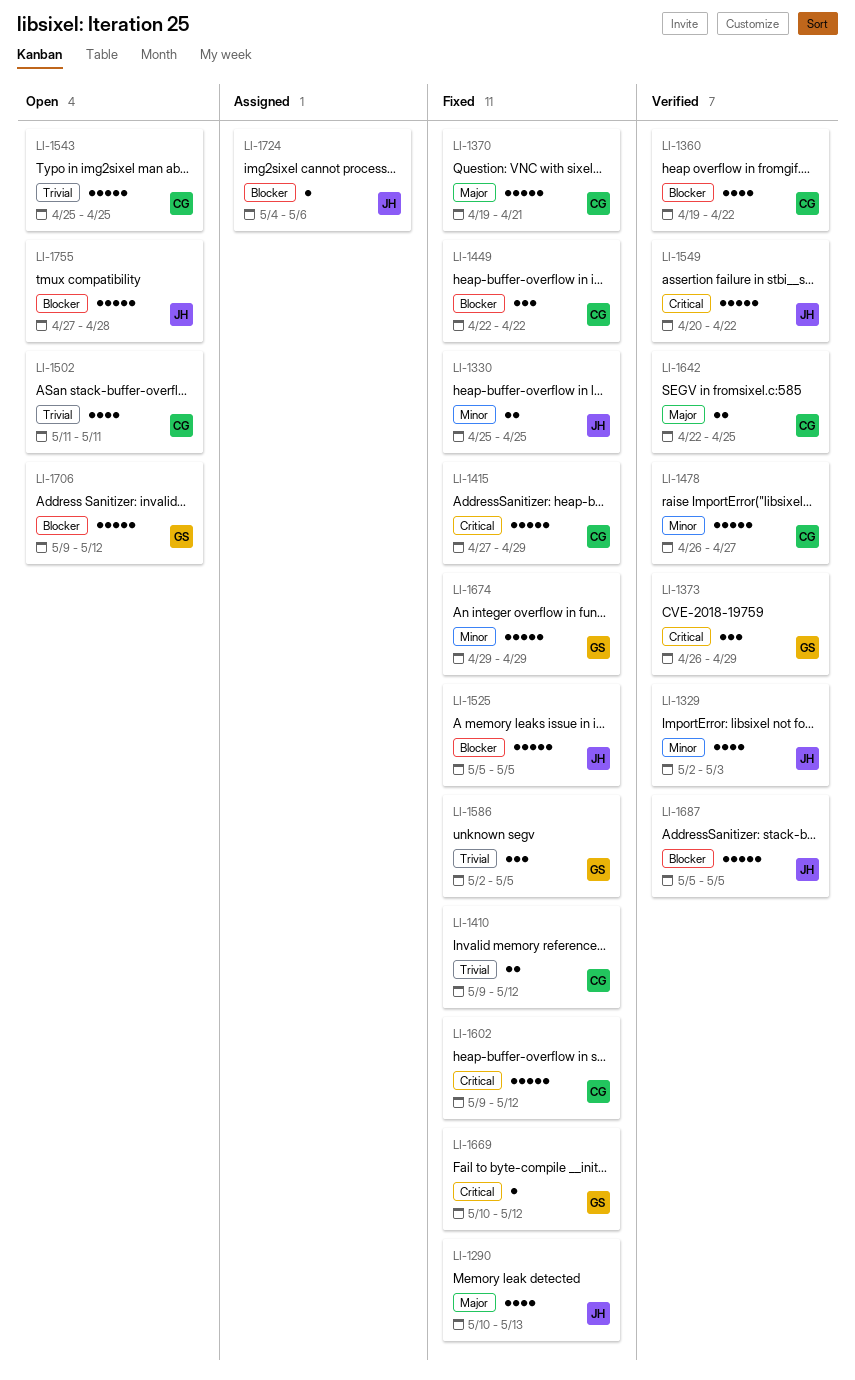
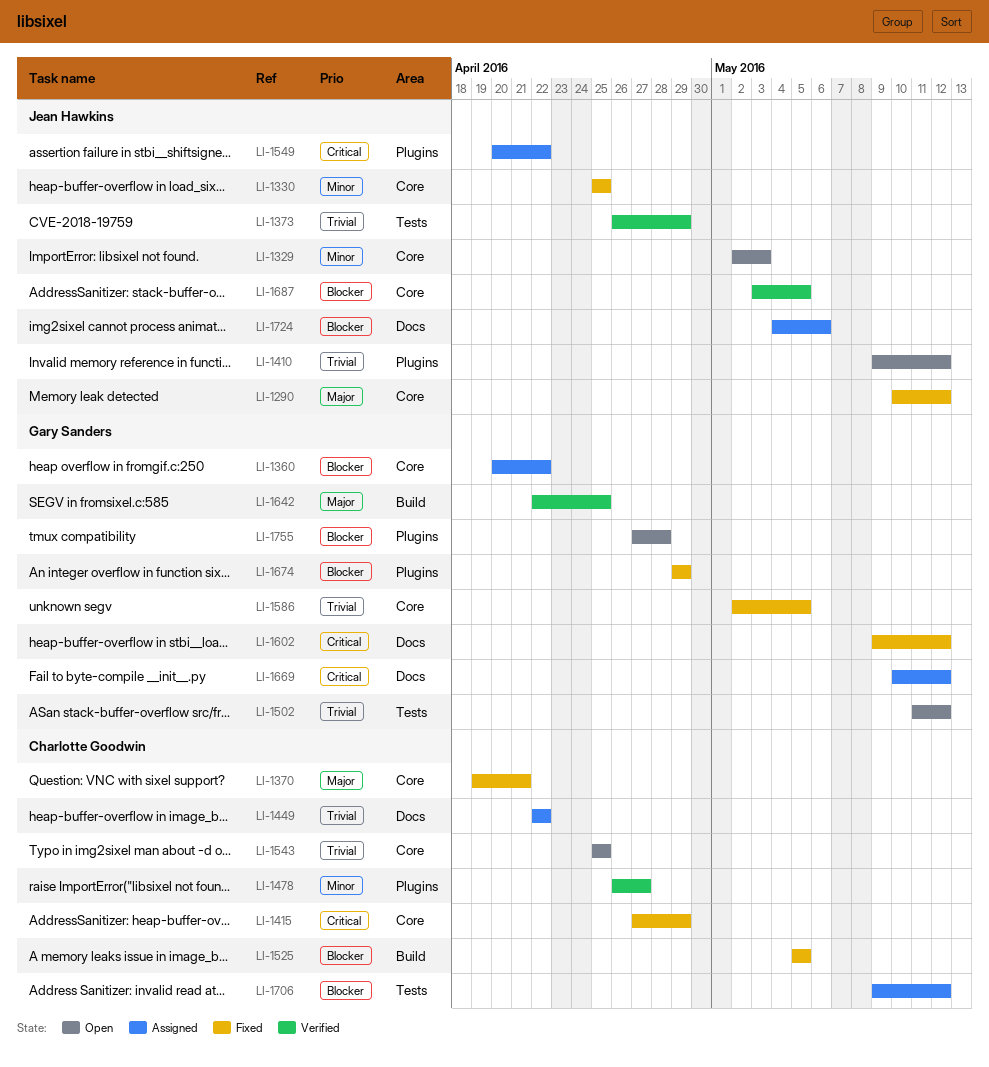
LI-1290, due: May 13 -> May 12
LI-1329, status: Verified -> Open
LI-1360, status: Verified -> Assigned
LI-1360, owner: Charlotte Goodwin -> Gary Sanders
LI-1360, start: Apr 19 -> Apr 20
LI-1373, owner: Gary Sanders -> Jean Hawkins
LI-1373, priority: Critical -> Trivial
LI-1410, status: Fixed -> Open
LI-1410, owner: Charlotte Goodwin -> Jean Hawkins
LI-1449, status: Fixed -> Assigned
LI-1449, priority: Blocker -> Trivial
LI-1502, owner: Charlotte Goodwin -> Gary Sanders
LI-1502, due: May 11 -> May 12
LI-1525, owner: Jean Hawkins -> Charlotte Goodwin
LI-1549, status: Verified -> Assigned
LI-1602, owner: Charlotte Goodwin -> Gary Sanders
LI-1642, owner: Charlotte Goodwin -> Gary Sanders
LI-1669, status: Fixed -> Assigned
LI-1674, priority: Minor -> Blocker
LI-1687, start: May 5 -> May 3
LI-1706, status: Open -> Assigned
LI-1706, owner: Gary Sanders -> Charlotte Goodwin
LI-1755, owner: Jean Hawkins -> Gary Sanders

